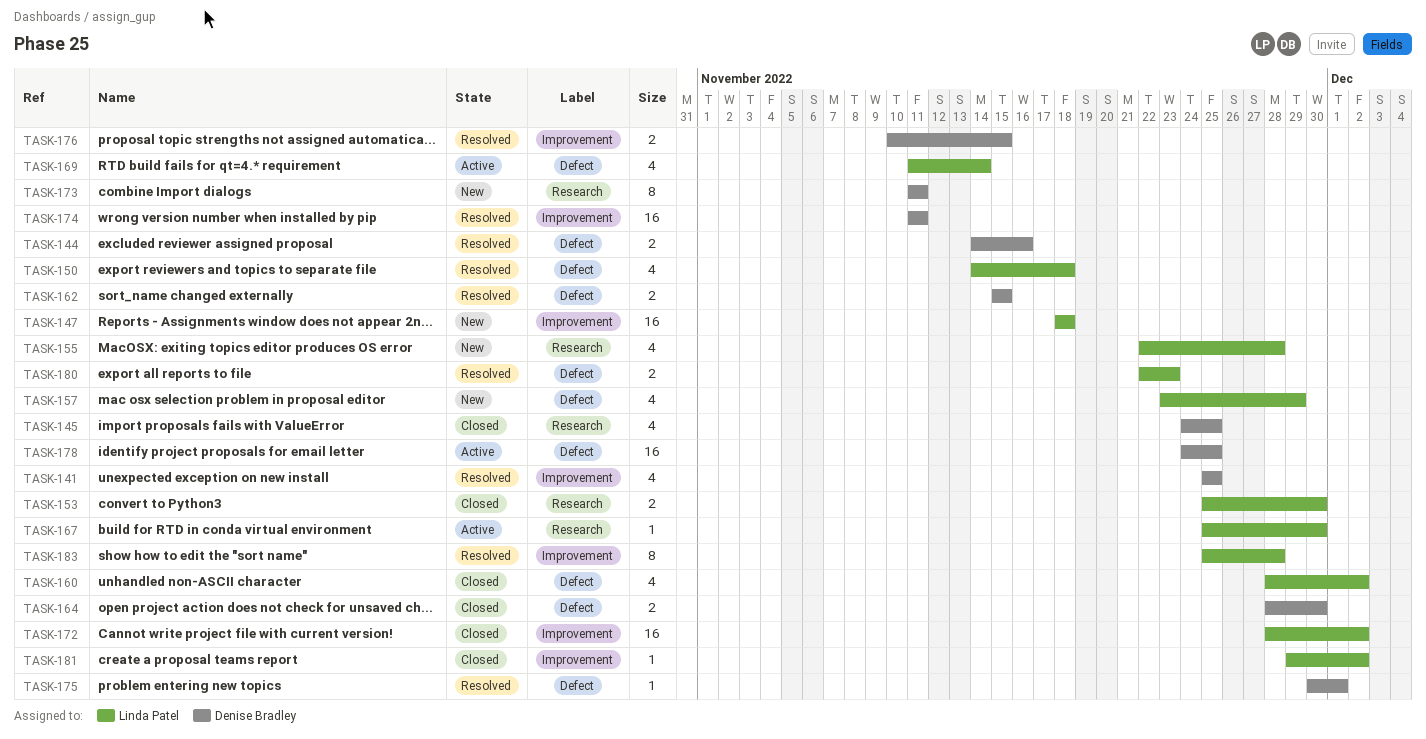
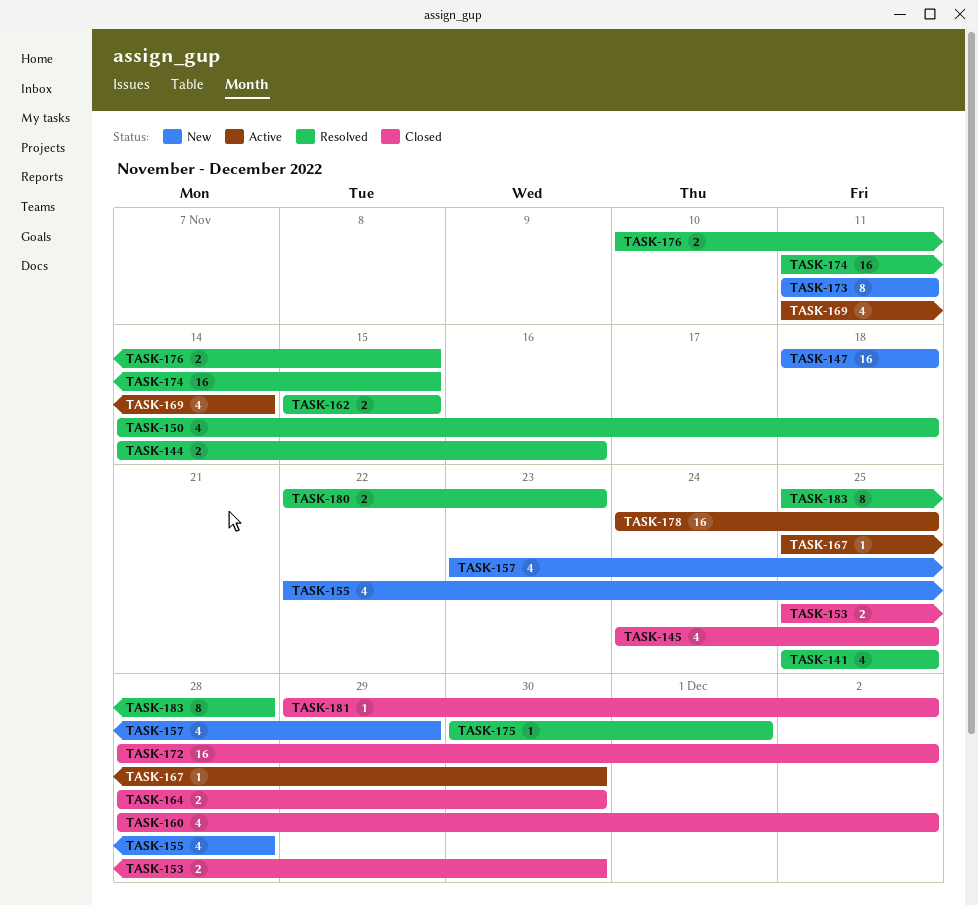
TASK-174, due: Nov 11 -> Nov 15

